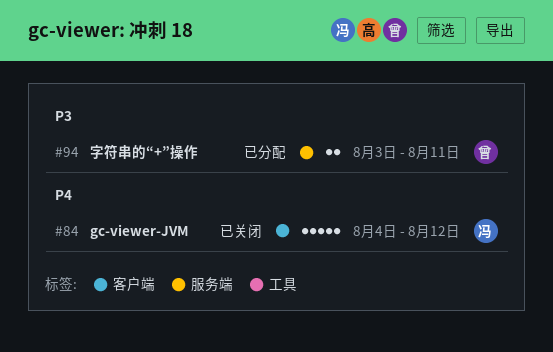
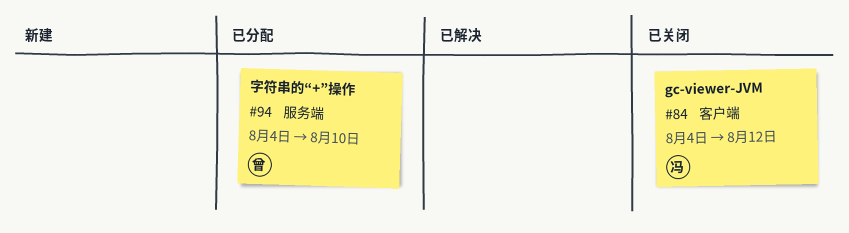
#94, start: Aug 3 -> Aug 4
#94, due: Aug 11 -> Aug 10

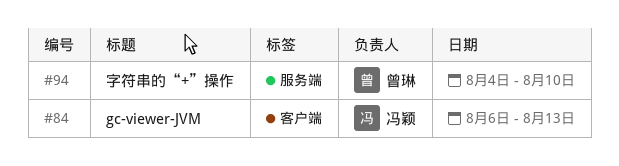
#84, start: Aug 4 -> Aug 6
#84, due: Aug 12 -> Aug 13

